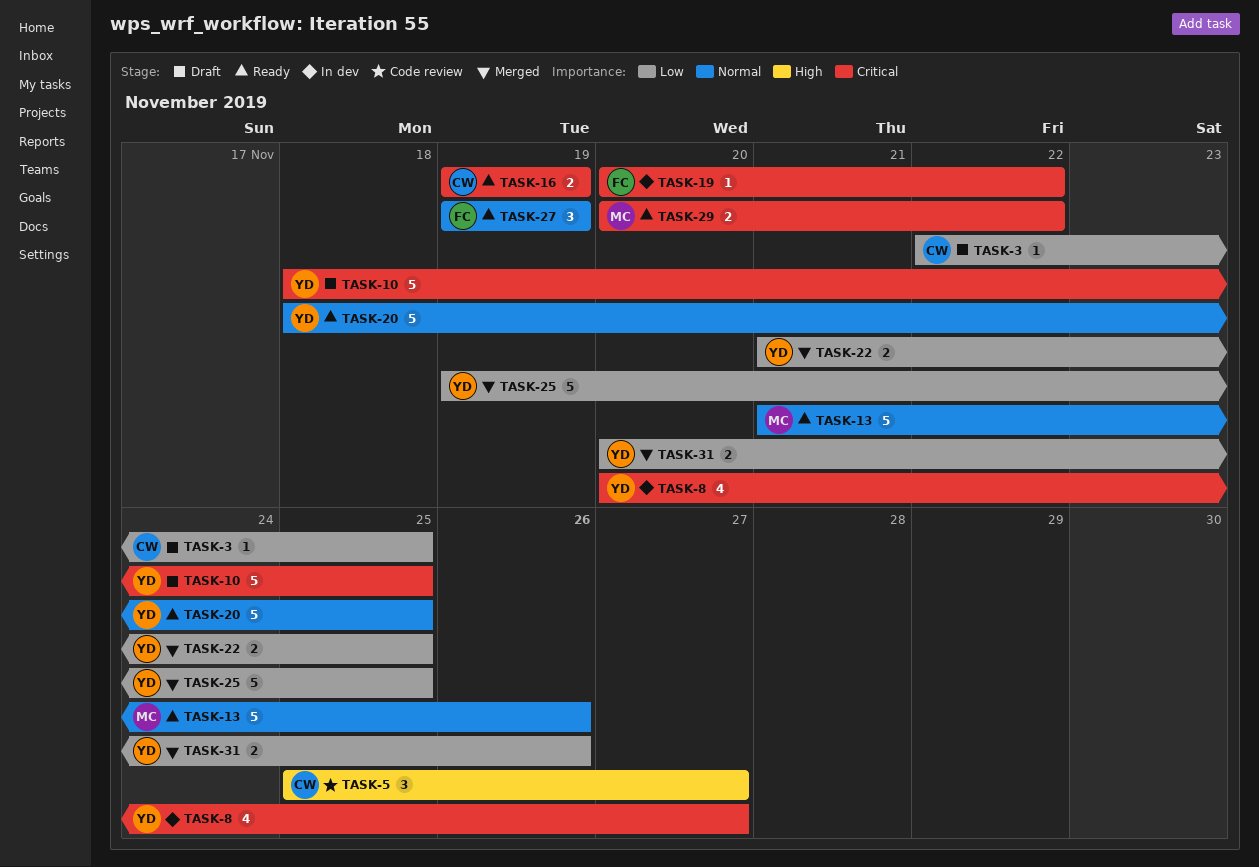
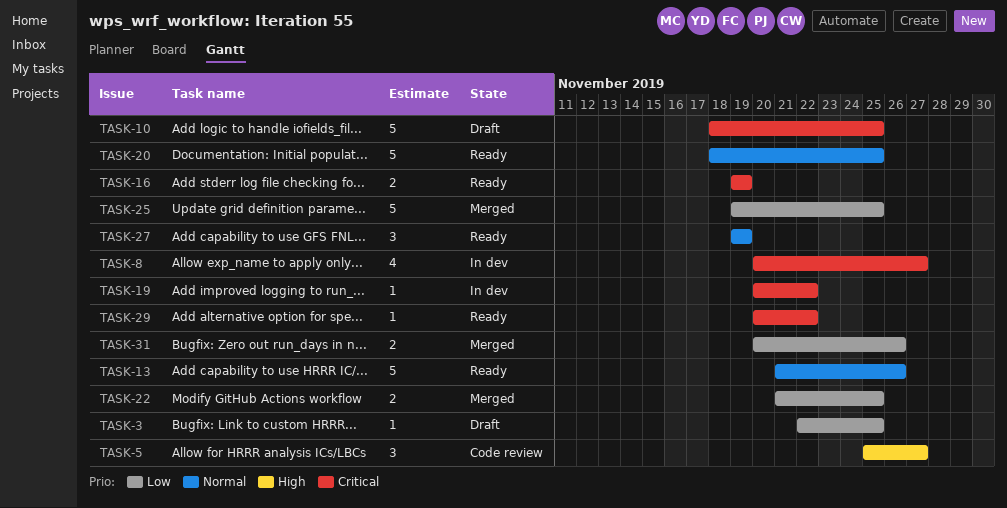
TASK-29, estimate: 2 -> 1

